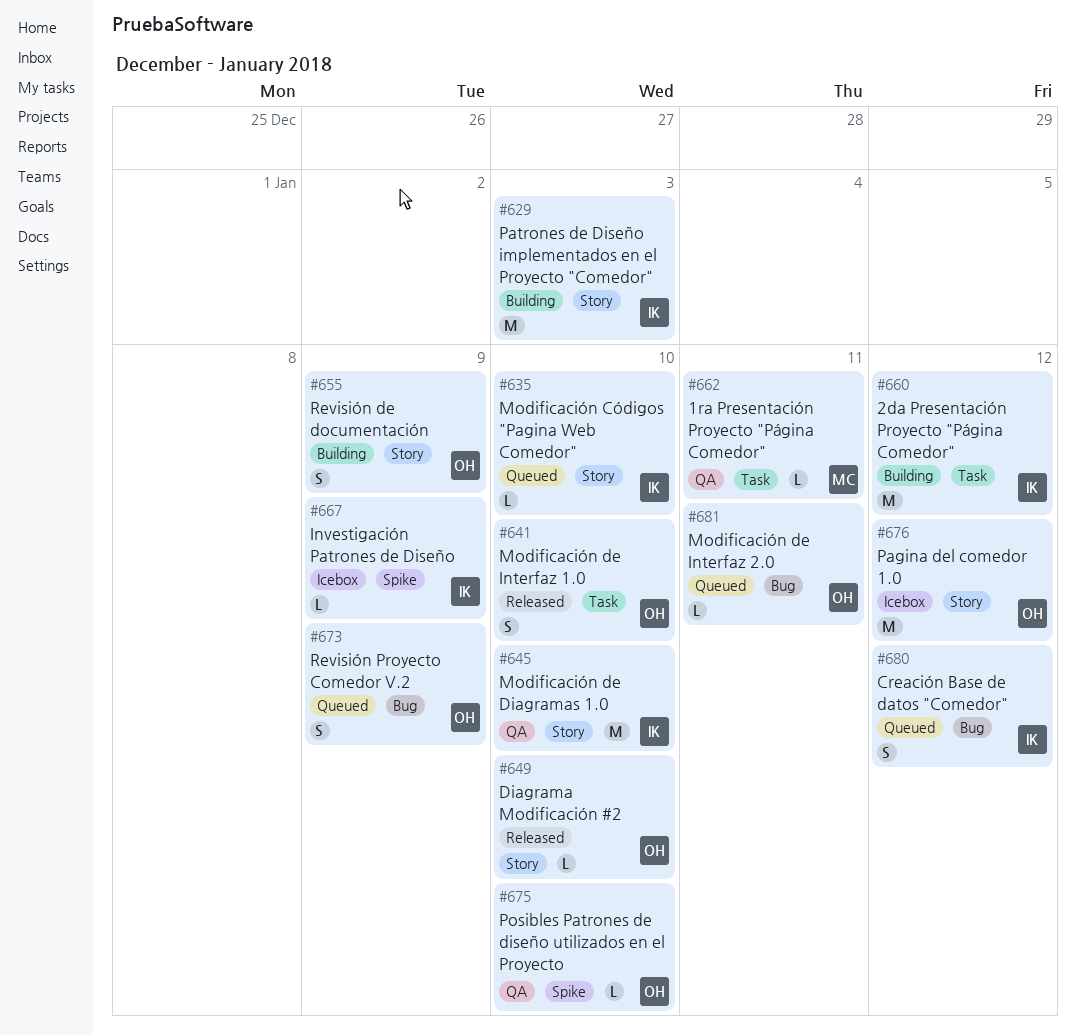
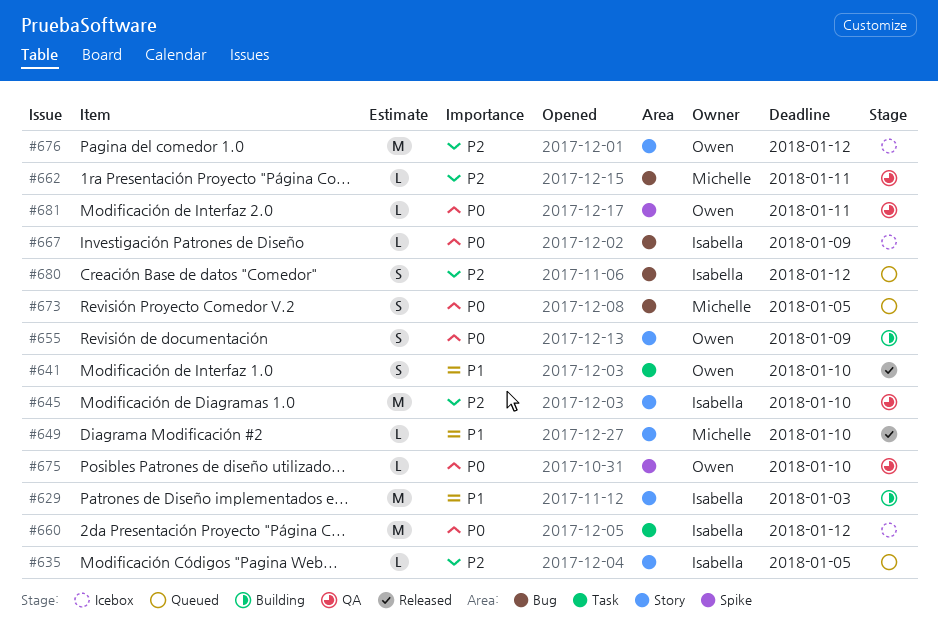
#635, due: Jan 10 -> Jan 5
#649, owner: Owen -> Michelle
#660, status: Building -> Icebox
#662, label: Task -> Bug
#667, label: Spike -> Bug
#673, owner: Owen -> Michelle
#673, due: Jan 9 -> Jan 5
#681, status: Queued -> QA
#681, label: Bug -> Spike

